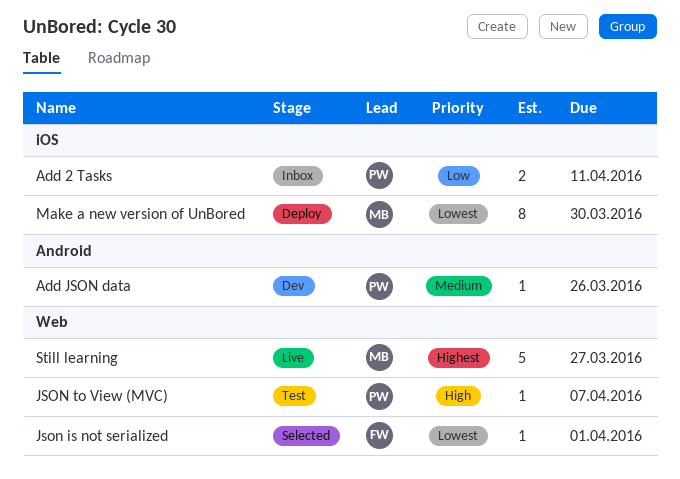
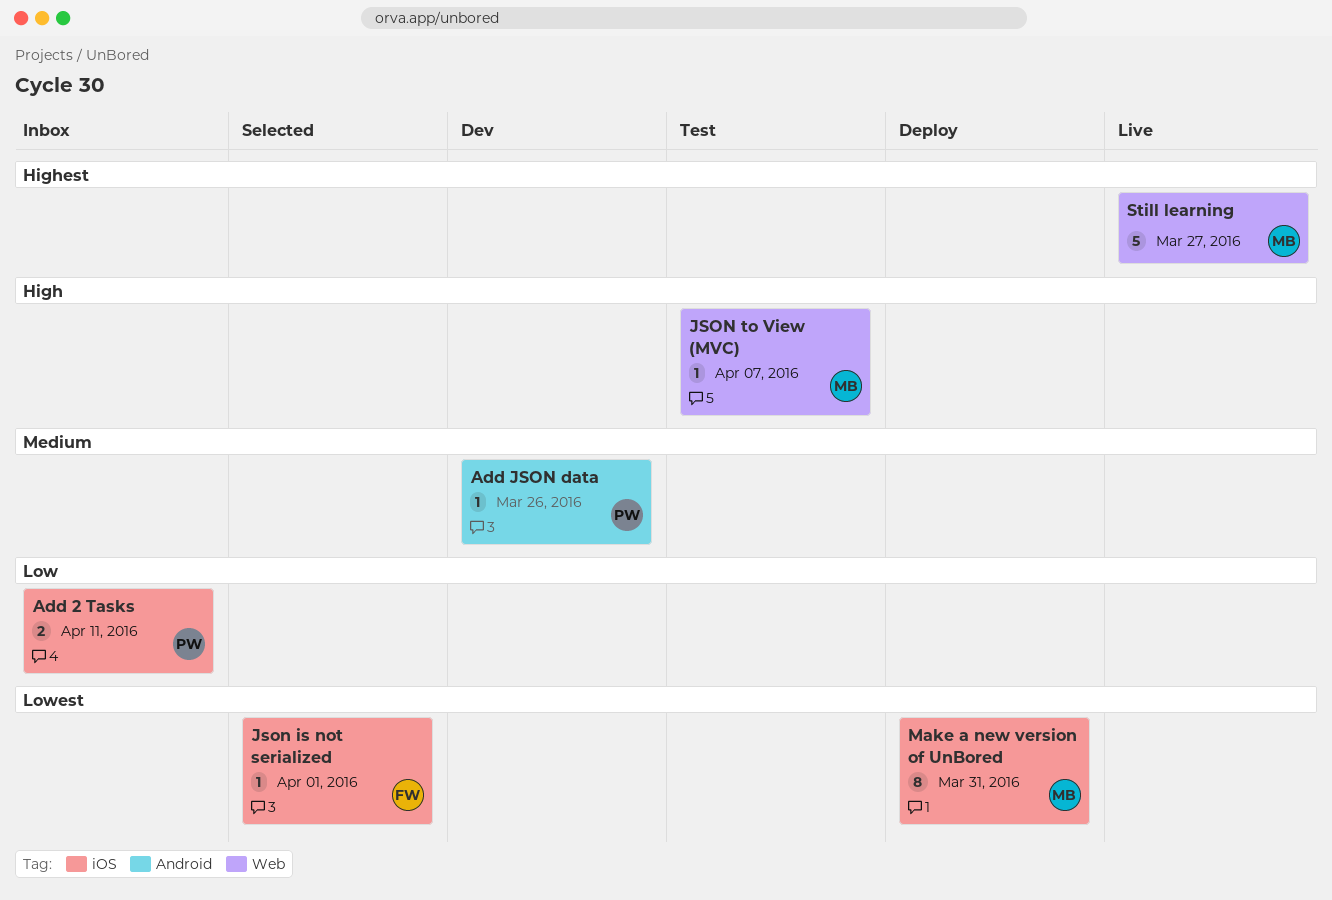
Json is not serialized, label: Web -> iOS
JSON to View (MVC), owner: PW -> MB
Make a new version of UnBored, due: Mar 30 -> Mar 31

